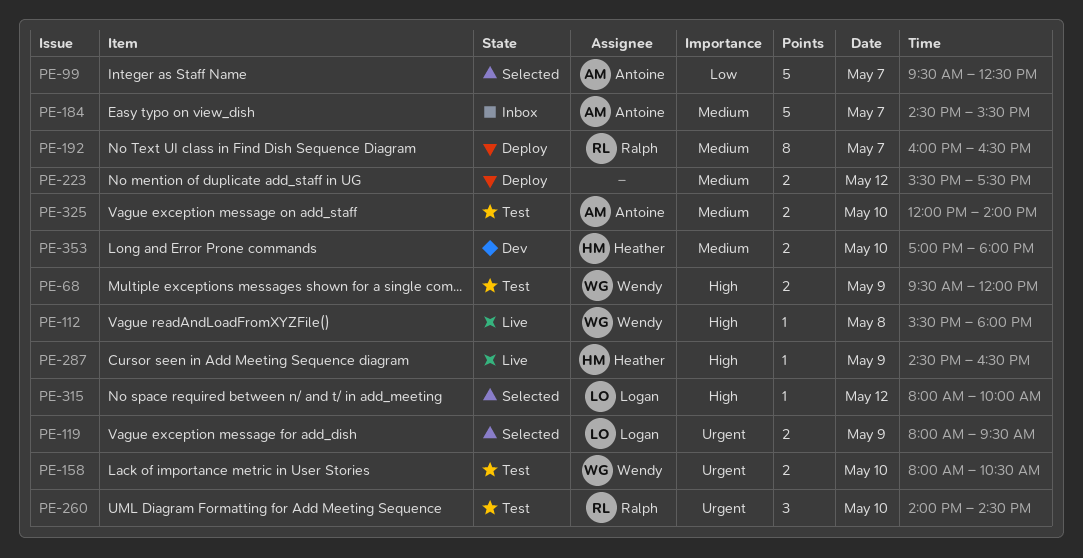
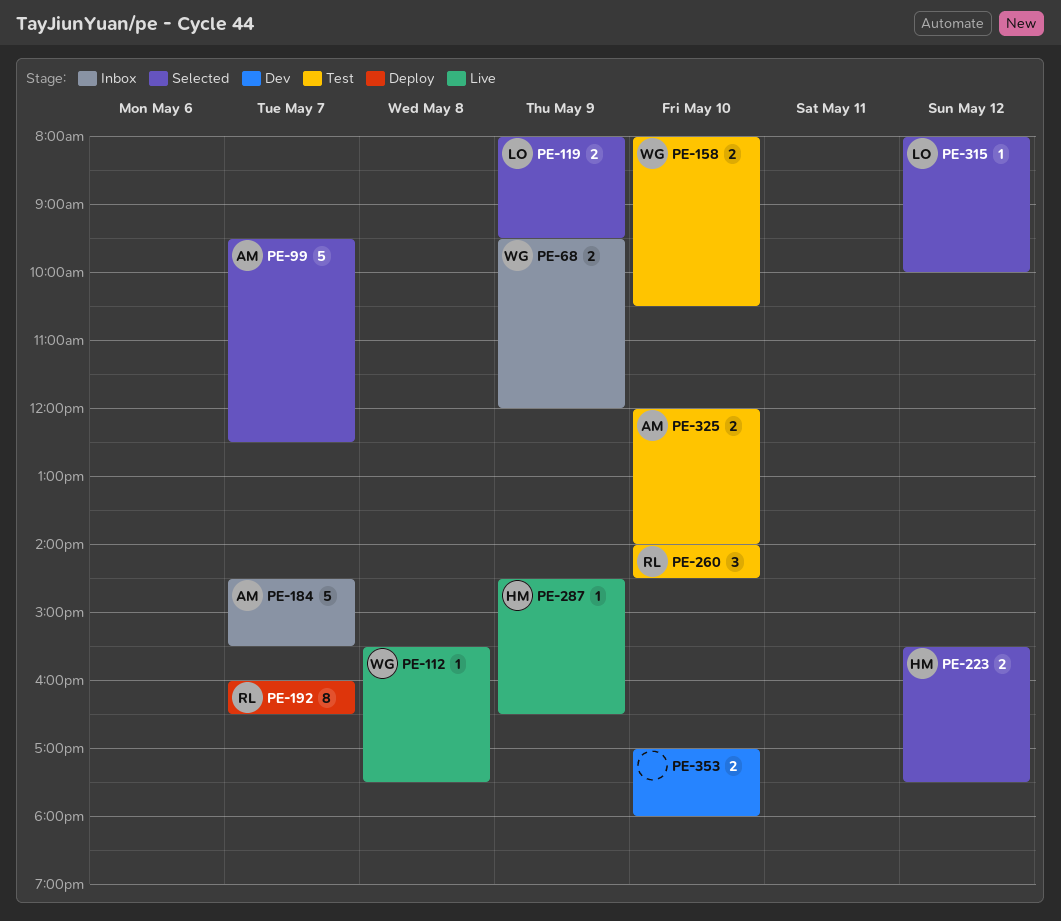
PE-68, status: Test -> Inbox
PE-112, ends: 18:00 -> 17:30
PE-223, status: Deploy -> Selected
PE-223, owner: none -> Heather
PE-353, owner: Heather -> none

